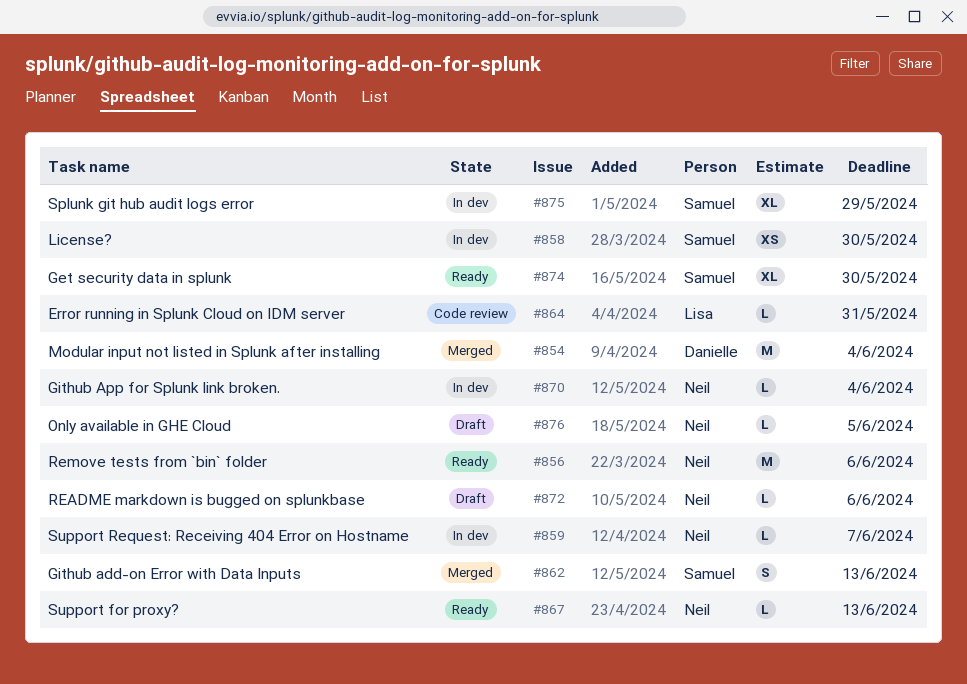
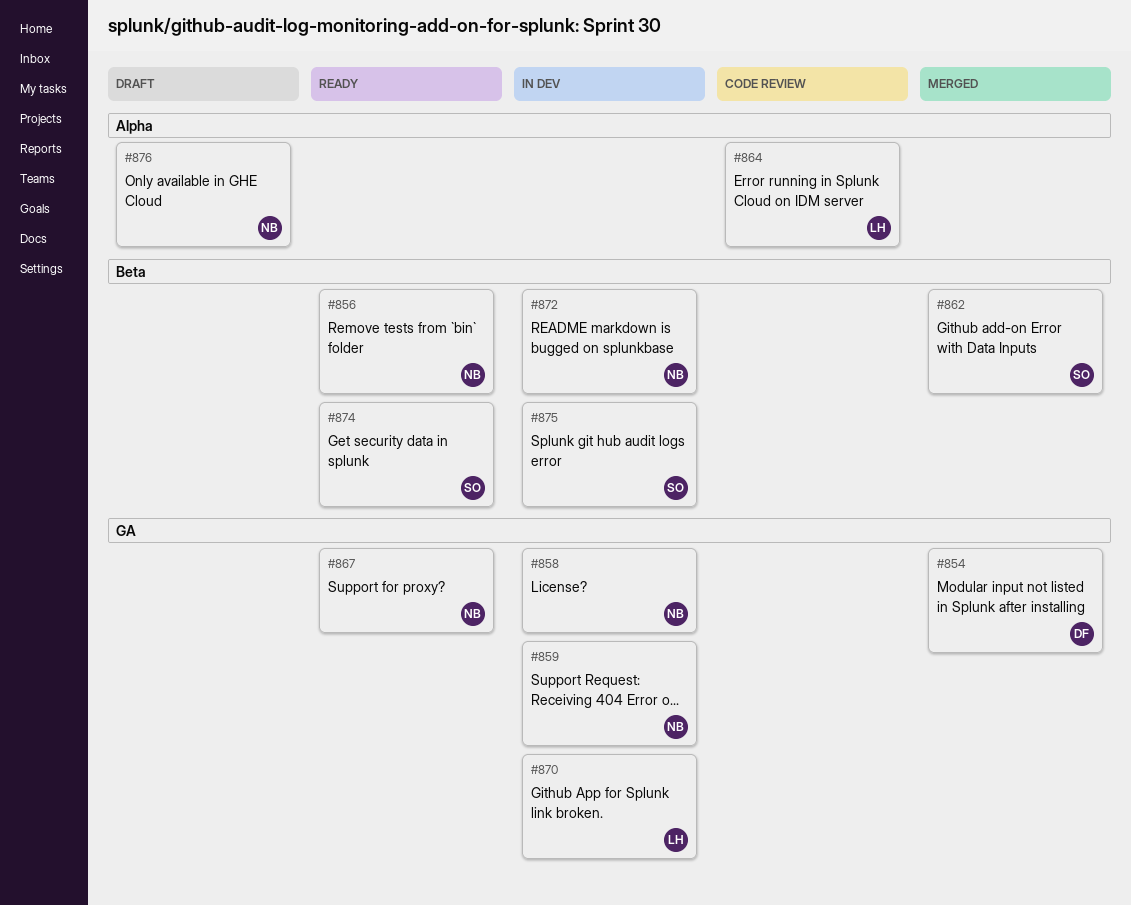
#858, owner: Samuel -> Neil
#870, owner: Neil -> Lisa
#872, status: Draft -> In dev

